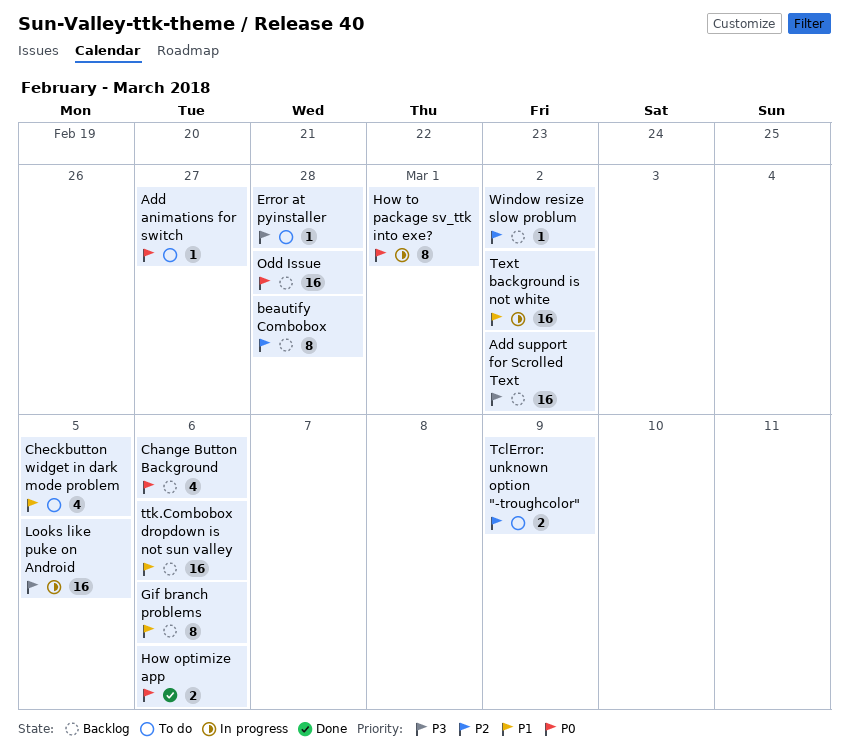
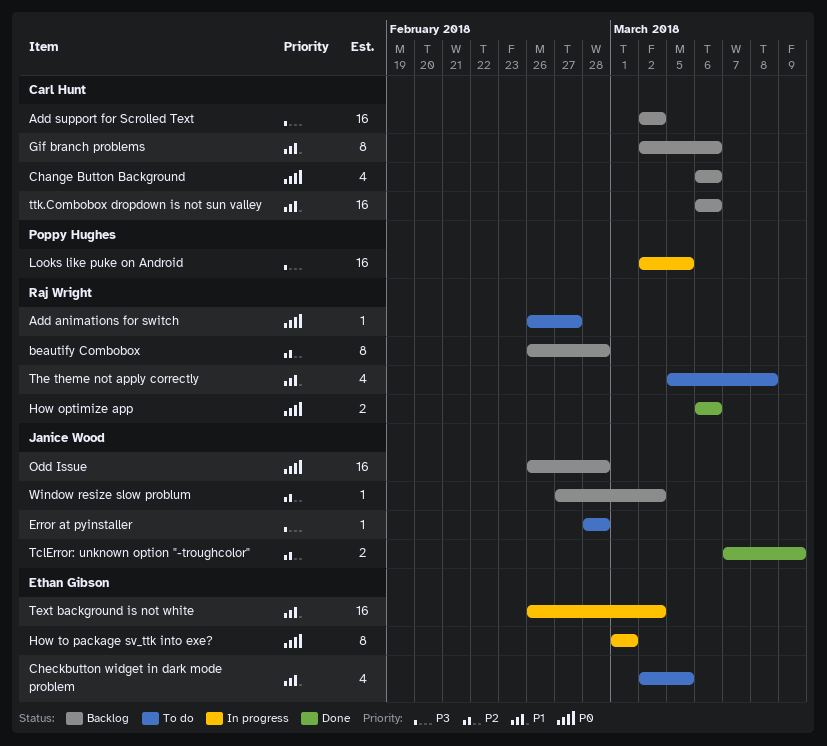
TclError: unknown option "-troughcolor", status: To do -> Done
The theme not apply correctly: none -> present

